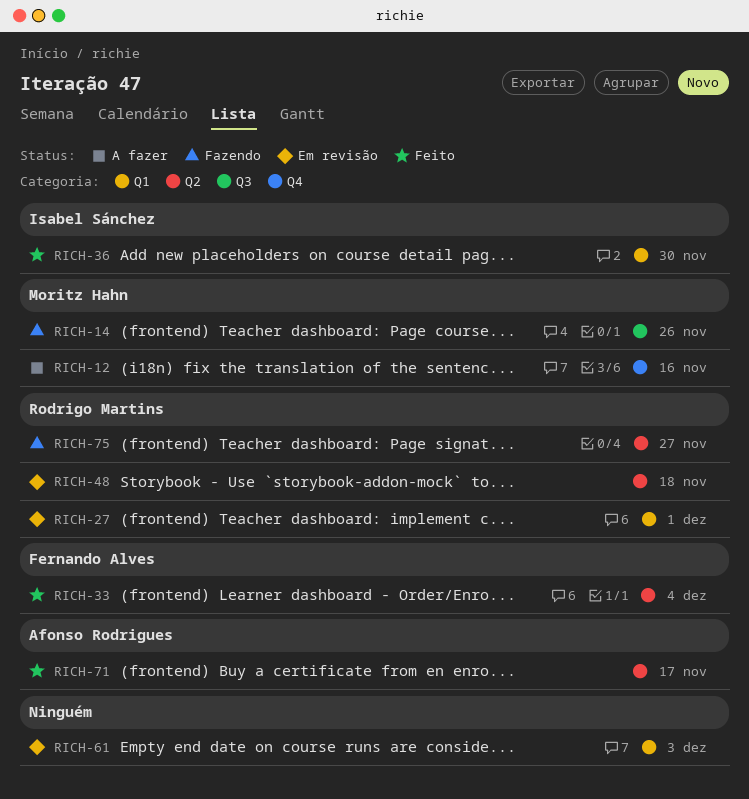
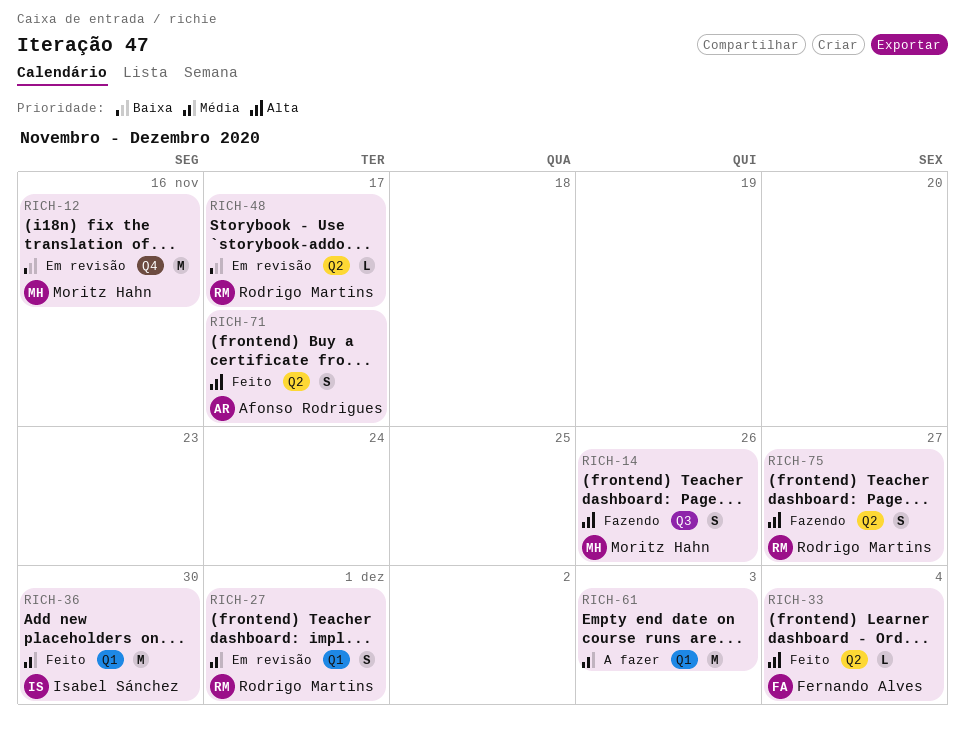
RICH-12, status: A fazer -> Em revisão
RICH-48, due: Nov 18 -> Nov 17
RICH-61, status: Em revisão -> A fazer

